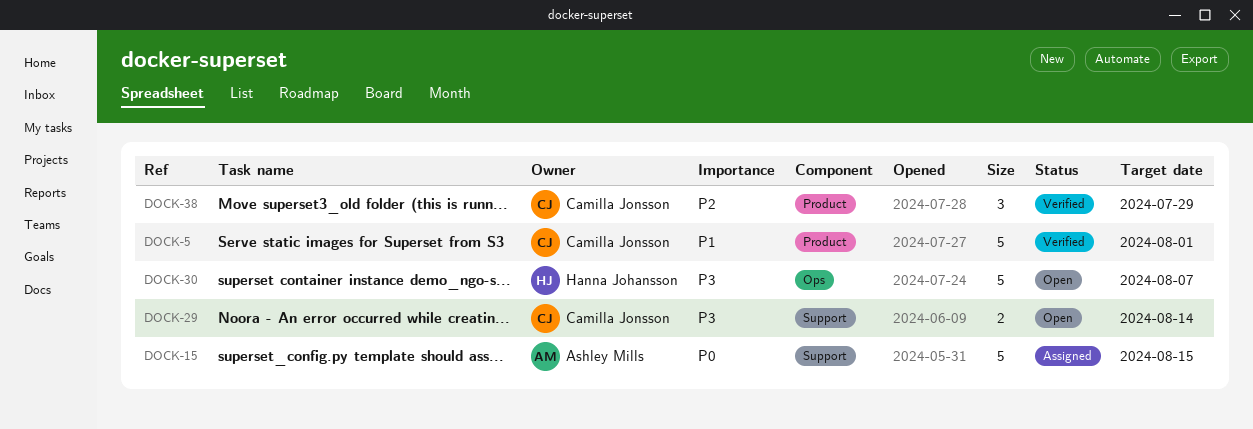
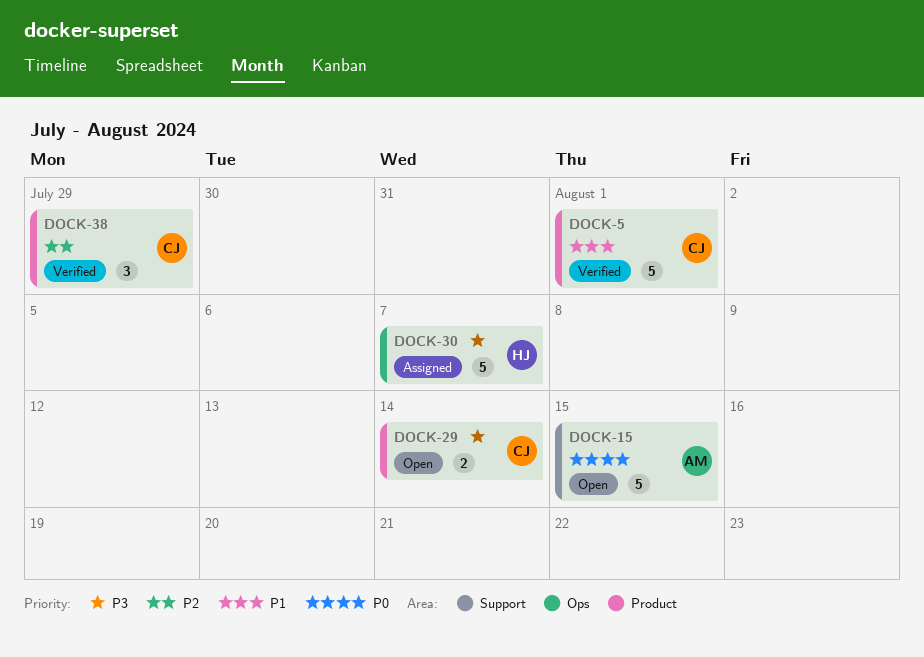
DOCK-15, status: Assigned -> Open
DOCK-29, label: Support -> Product
DOCK-30, status: Open -> Assigned

